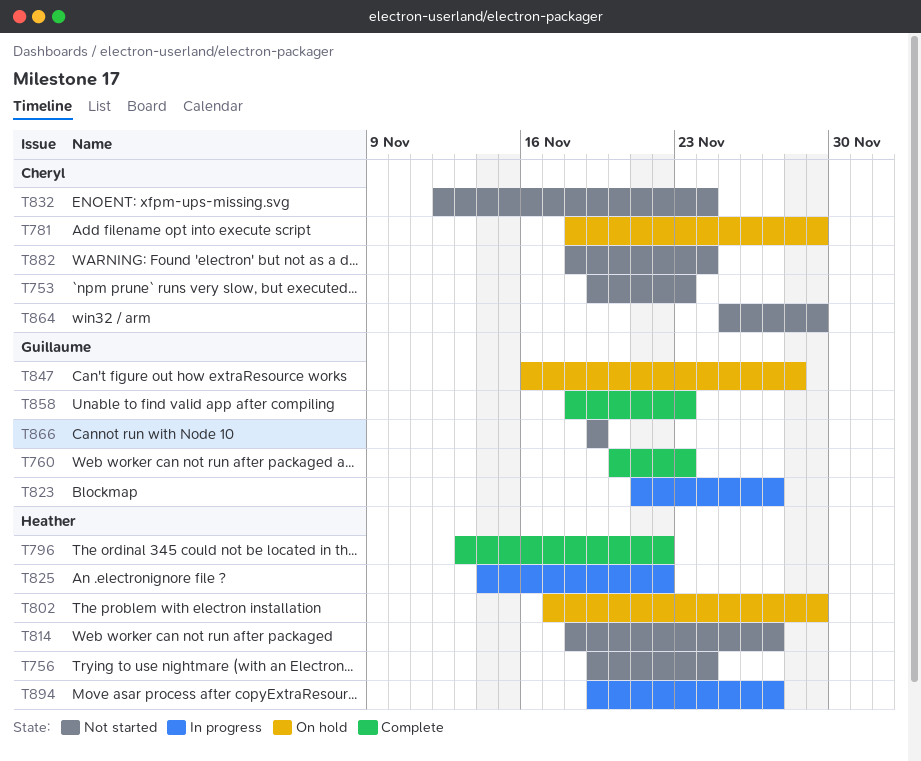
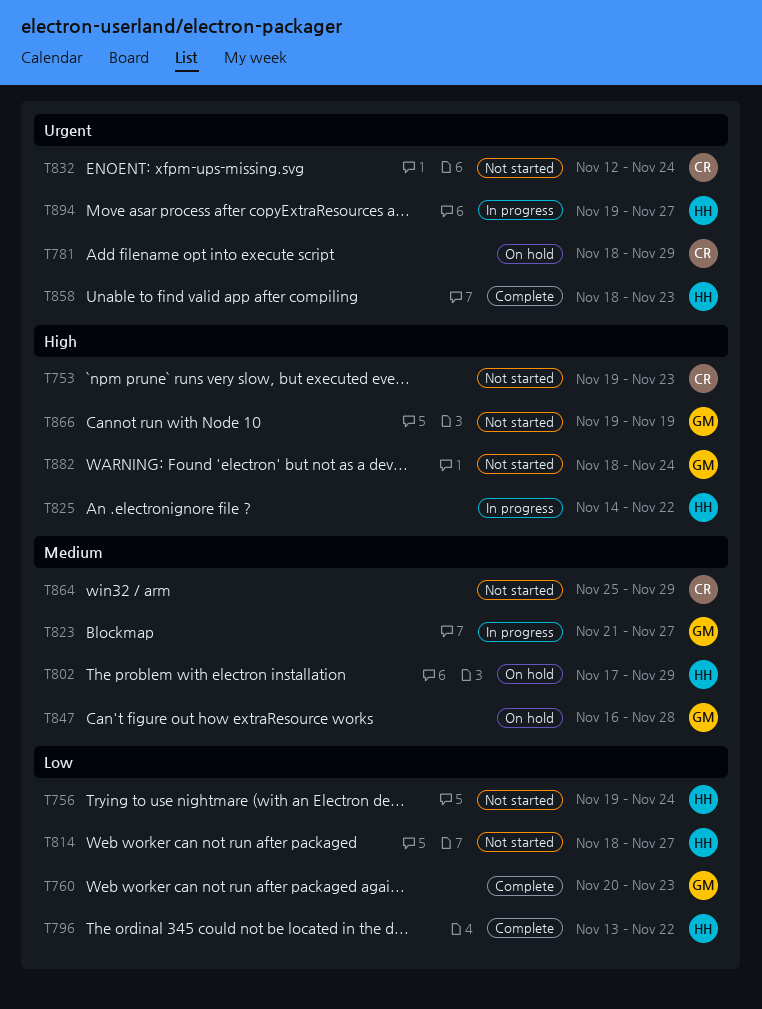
T858, owner: Guillaume -> Heather
T882, owner: Cheryl -> Guillaume

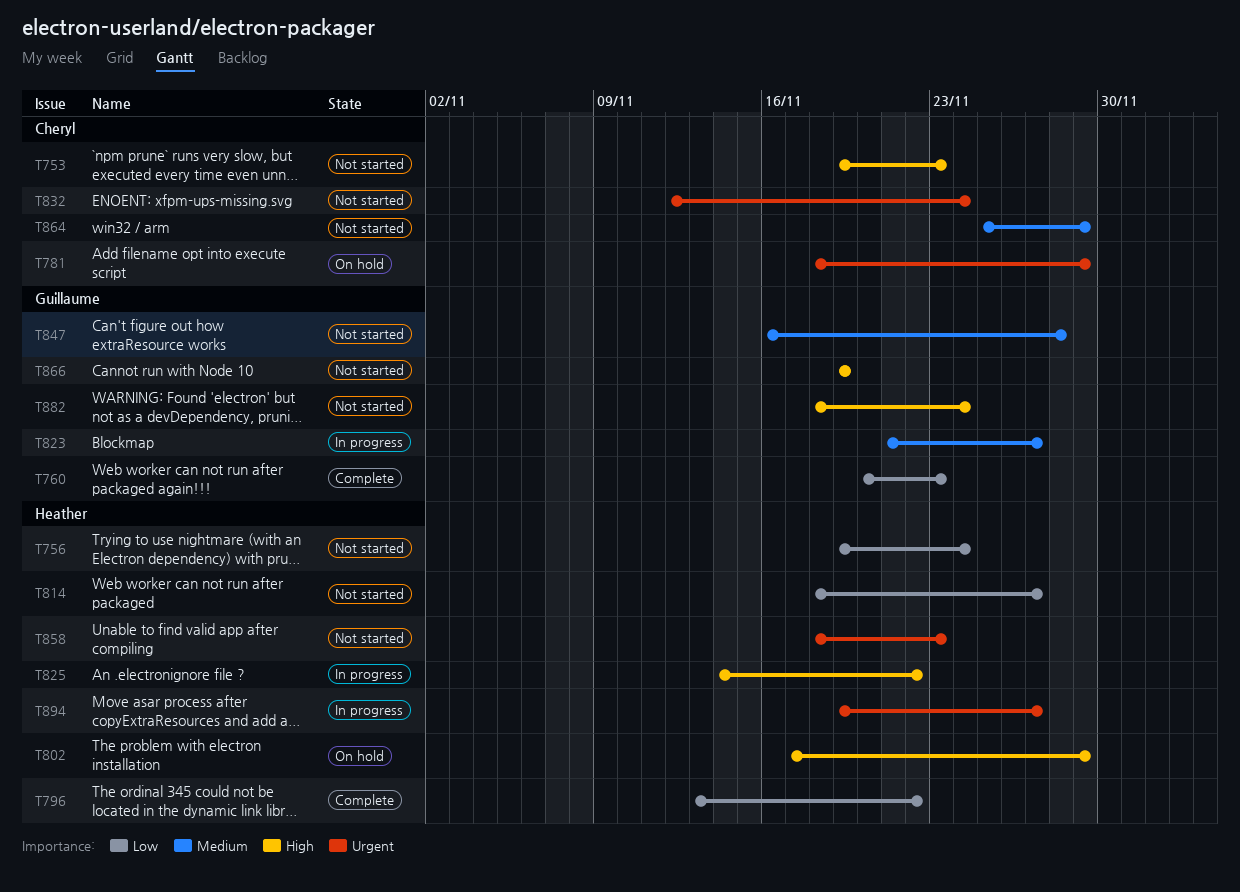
T802, priority: Medium -> High
T847, status: On hold -> Not started
T858, status: Complete -> Not started

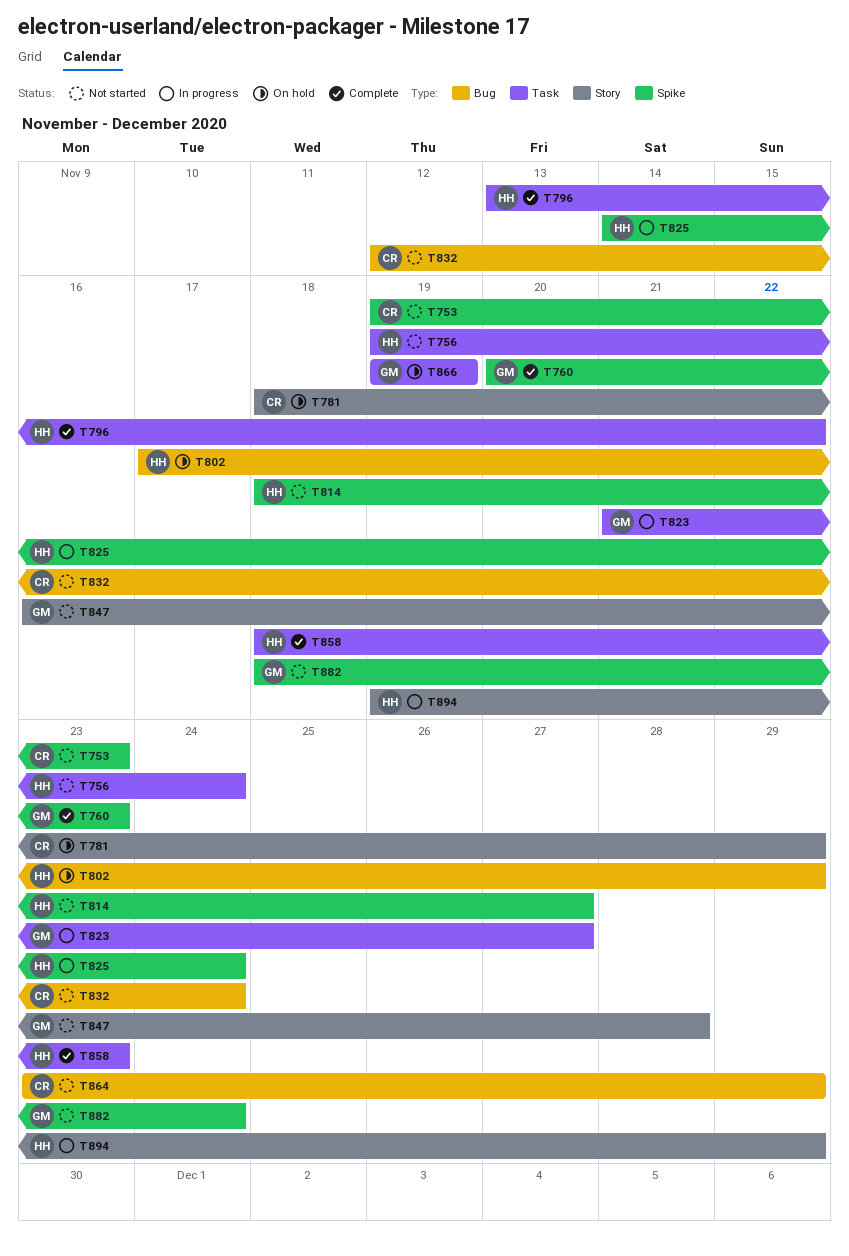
T825, due: Nov 22 -> Nov 24
T858, status: Not started -> Complete
T864, start: Nov 25 -> Nov 23
T866, status: Not started -> On hold
T894, due: Nov 27 -> Nov 29

